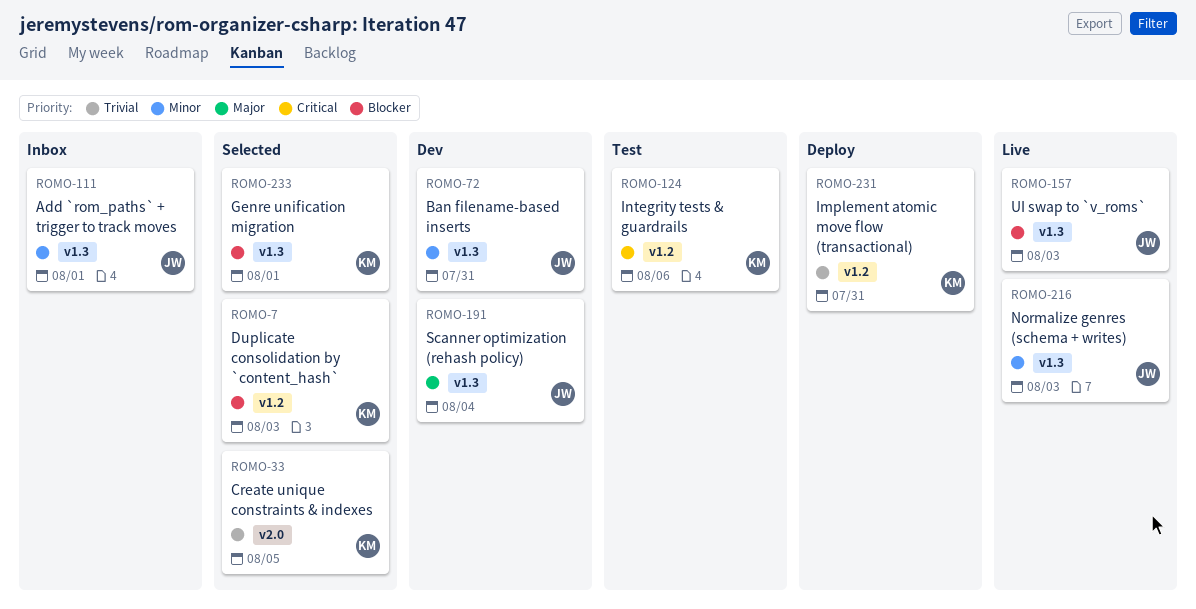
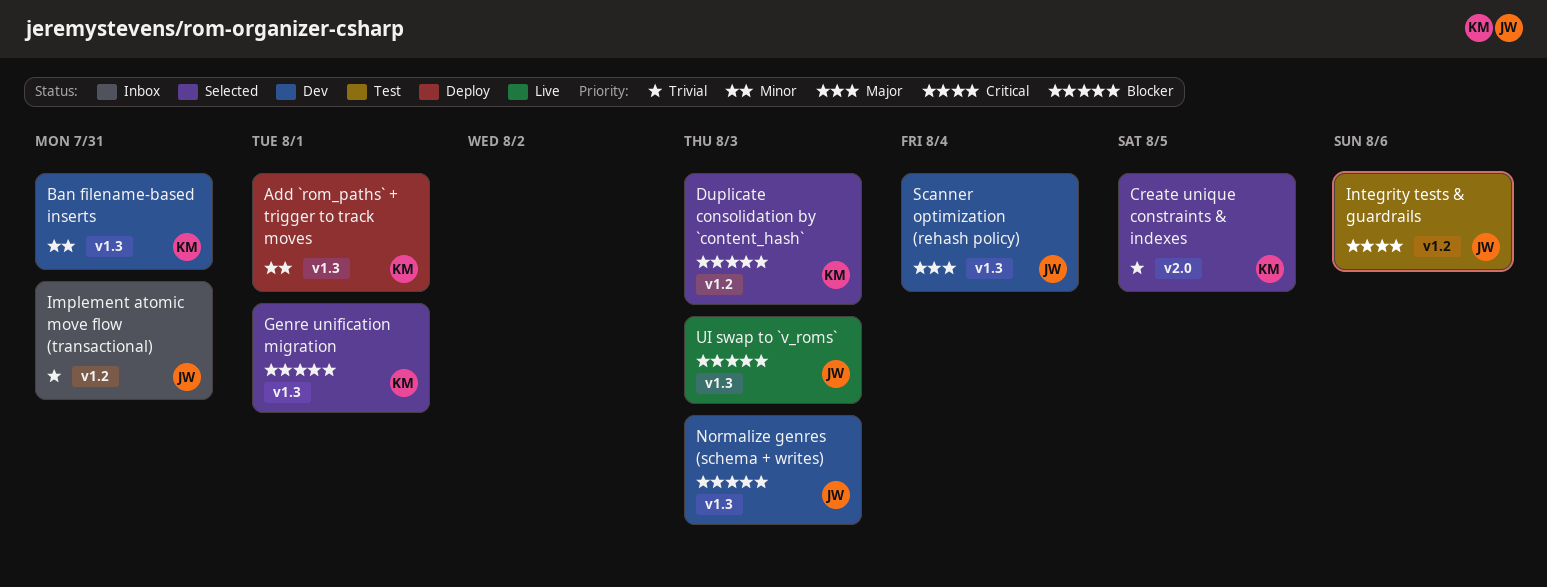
Add `rom_paths` + trigger to track moves, status: Inbox -> Deploy
Add `rom_paths` + trigger to track moves, owner: JW -> KM
Ban filename-based inserts, owner: JW -> KM
Implement atomic move flow (transactional), status: Deploy -> Inbox
Implement atomic move flow (transactional), owner: KM -> JW
Integrity tests & guardrails, owner: KM -> JW
Normalize genres (schema + writes), status: Live -> Dev
Normalize genres (schema + writes), priority: Minor -> Blocker

